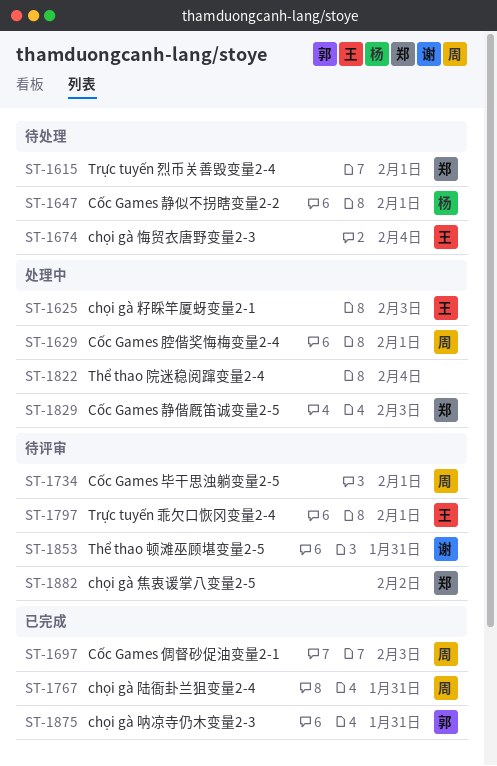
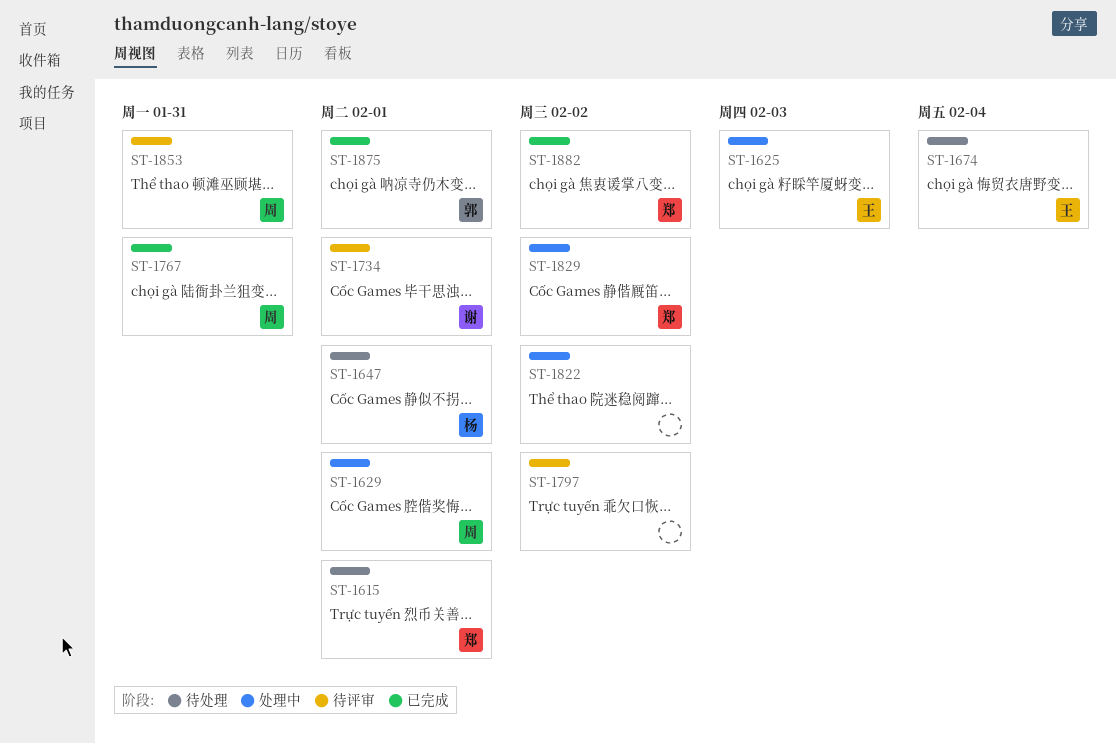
ST-1697: present -> none
ST-1734, owner: 周 -> 谢
ST-1797, owner: 王 -> none
ST-1797, due: Feb 1 -> Feb 2
ST-1822, due: Feb 4 -> Feb 2
ST-1829, due: Feb 3 -> Feb 2
ST-1853, owner: 谢 -> 周
ST-1875, due: Jan 31 -> Feb 1
ST-1882, status: 待评审 -> 已完成

